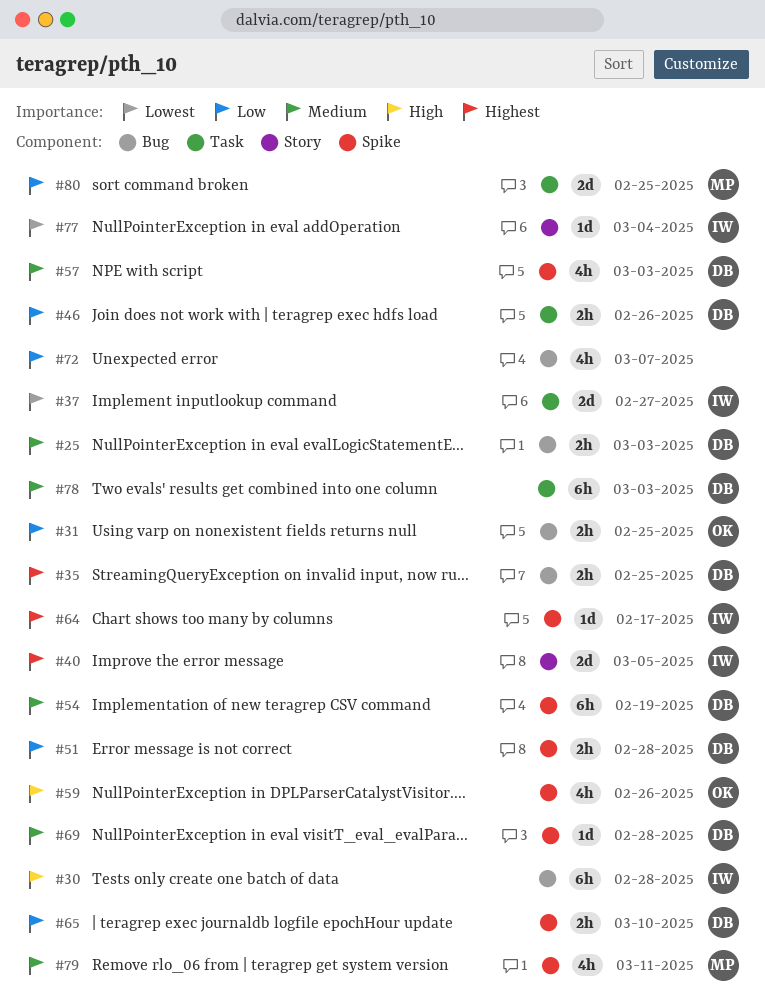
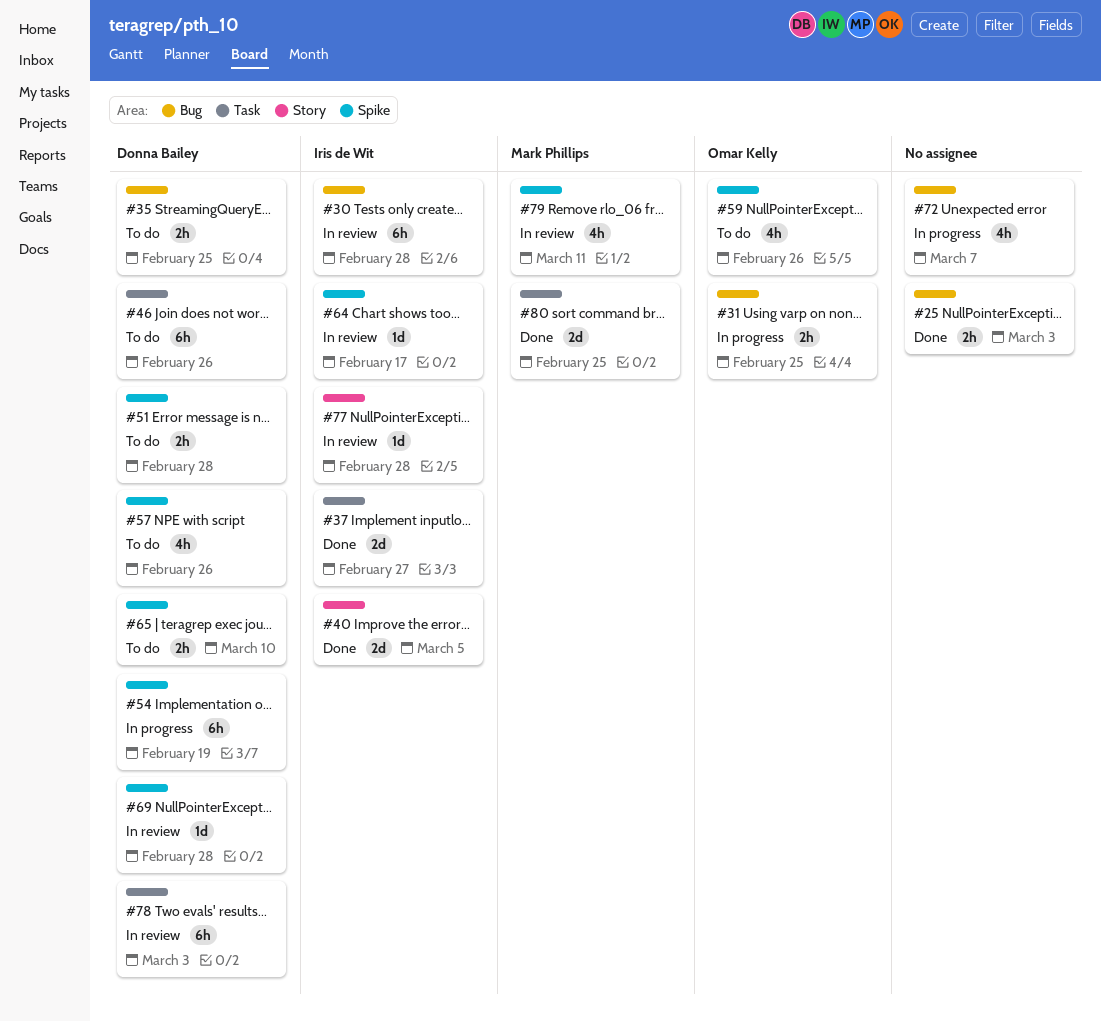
#25, owner: Donna Bailey -> none
#46, estimate: 2h -> 6h
#57, due: Mar 3 -> Feb 26
#77, due: Mar 4 -> Feb 28

